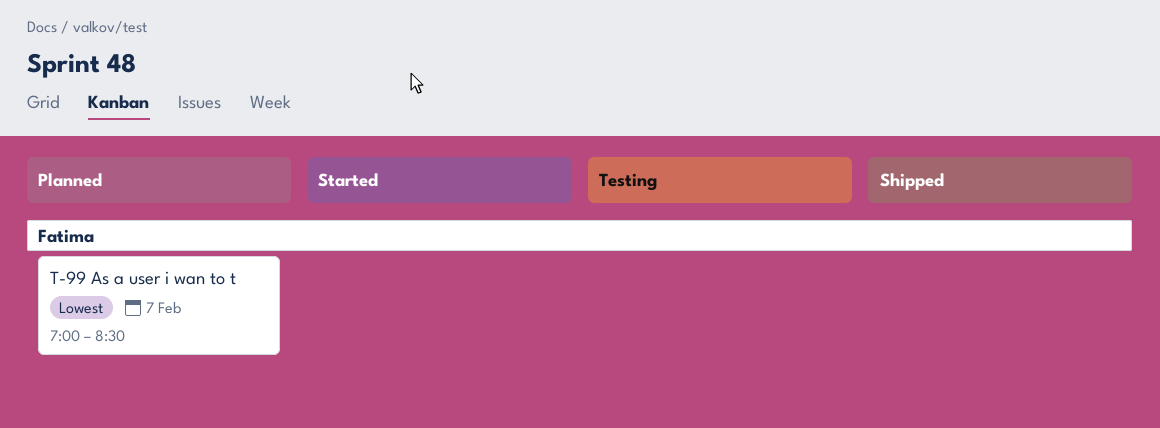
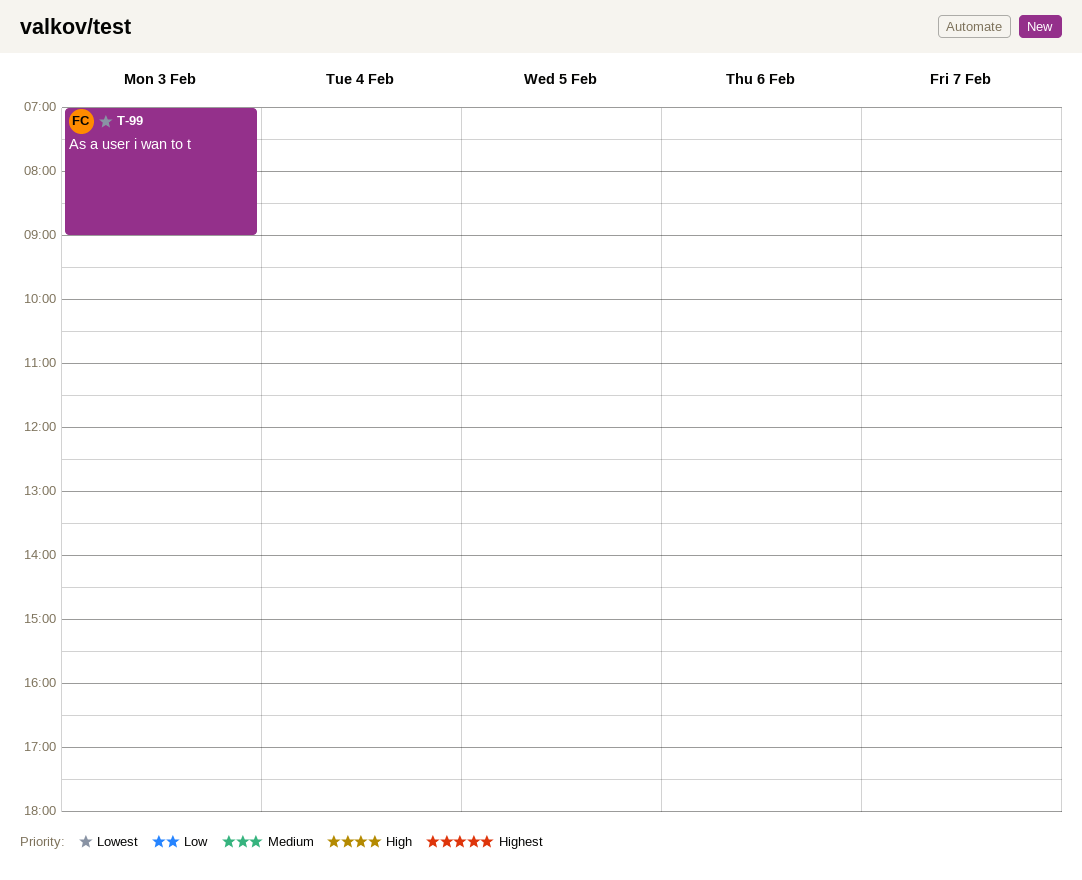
T-99, day: Feb 7 -> Feb 3
T-99, ends: 08:30 -> 09:00

